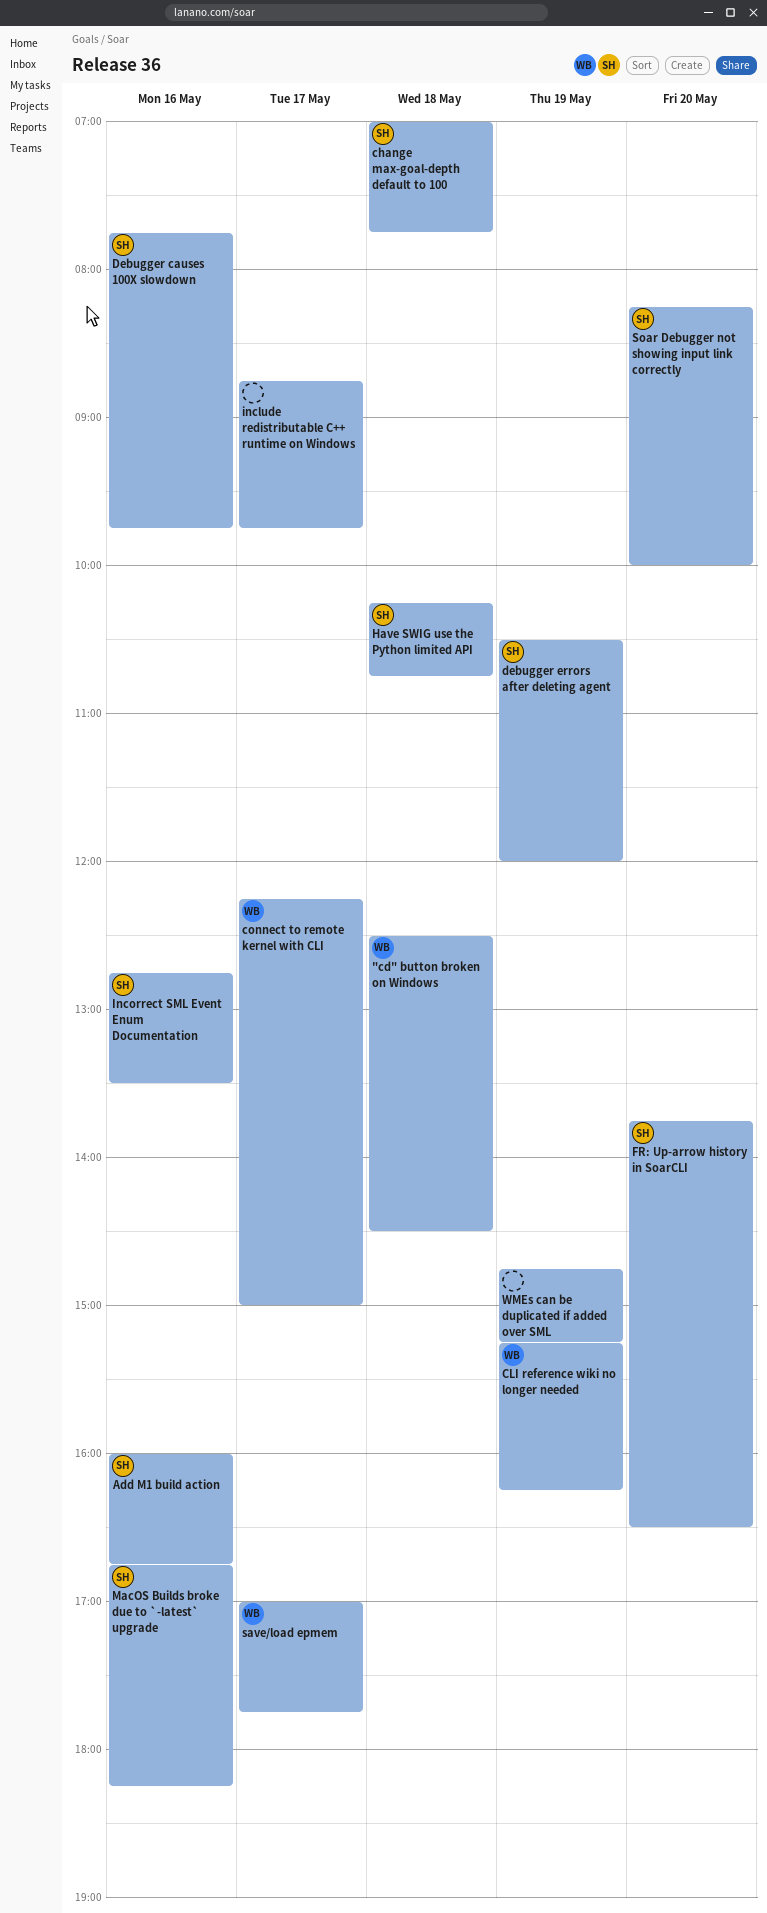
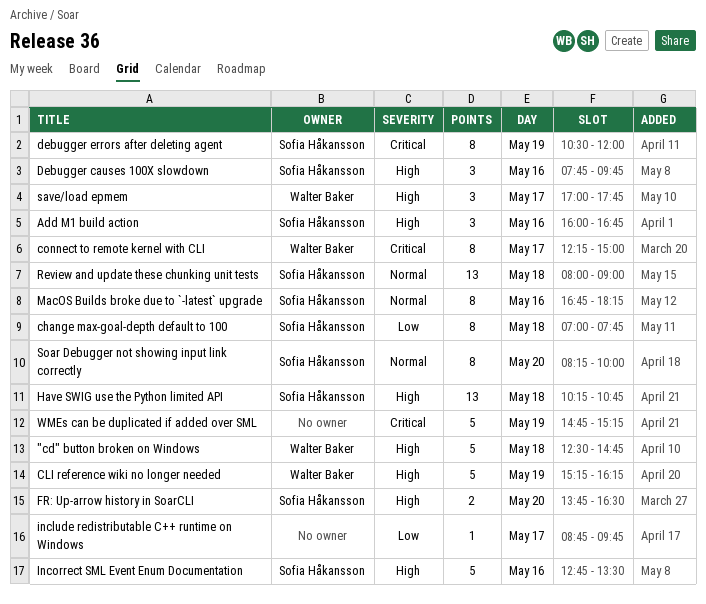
"cd" button broken on Windows, ends: 14:30 -> 14:45
Review and update these chunking unit tests: none -> present

